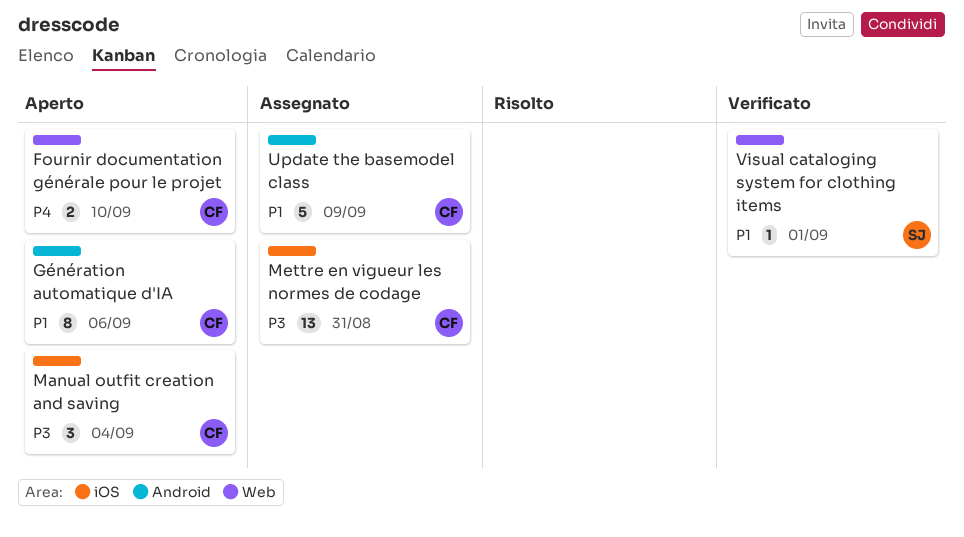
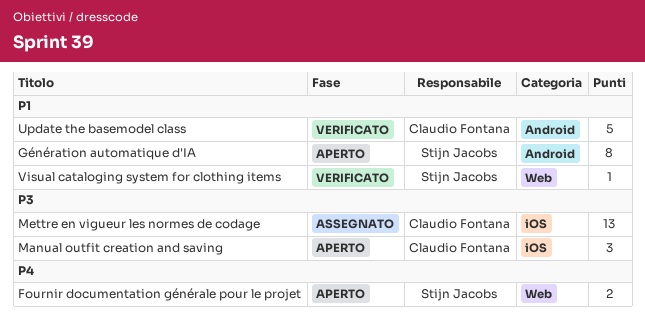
Fournir documentation générale pour le projet, owner: Claudio Fontana -> Stijn Jacobs
Génération automatique d'IA, owner: Claudio Fontana -> Stijn Jacobs
Update the basemodel class, status: Assegnato -> Verificato

